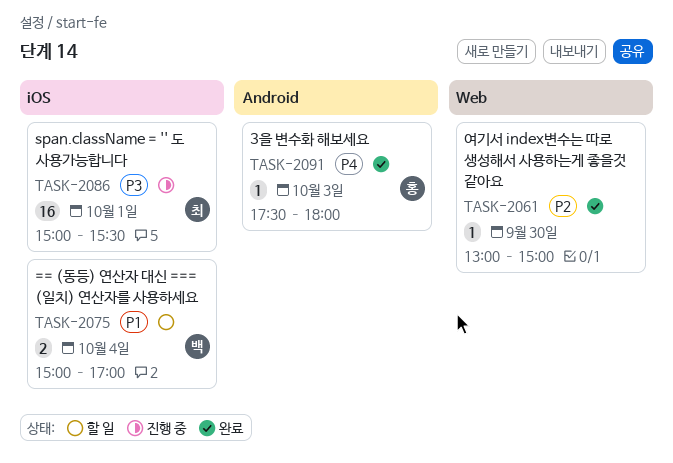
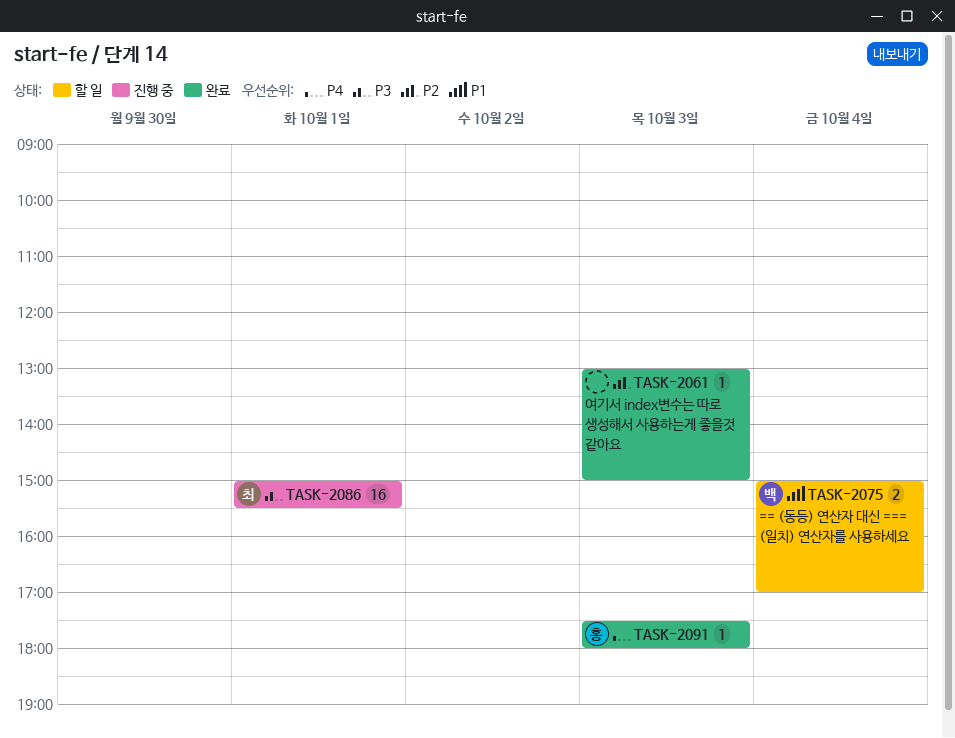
TASK-2061, day: Sep 30 -> Oct 3

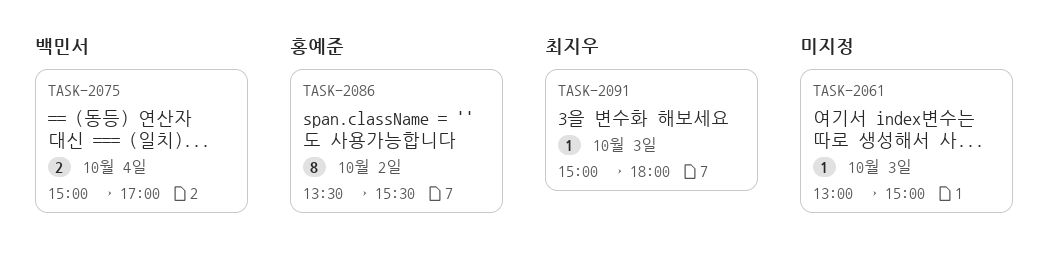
TASK-2086, owner: 최지우 -> 홍예준
TASK-2086, estimate: 16 -> 8
TASK-2086, day: Oct 1 -> Oct 2
TASK-2086, begins: 15:00 -> 13:30
TASK-2091, owner: 홍예준 -> 최지우
TASK-2091, begins: 17:30 -> 15:00

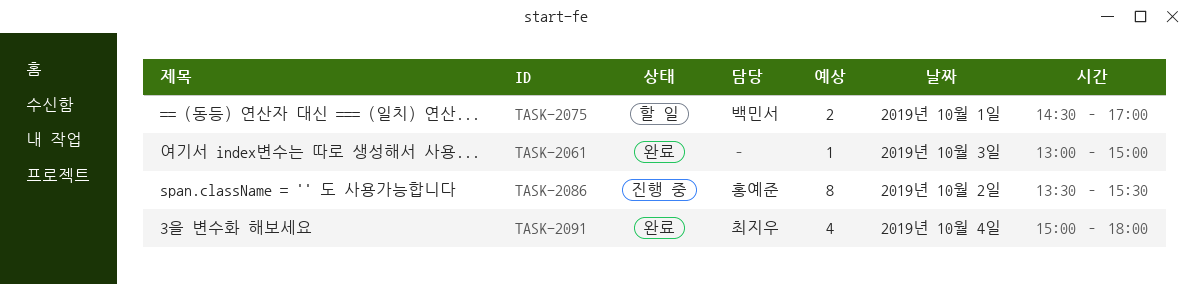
TASK-2075, day: Oct 4 -> Oct 1
TASK-2075, begins: 15:00 -> 14:30
TASK-2091, estimate: 1 -> 4
TASK-2091, day: Oct 3 -> Oct 4

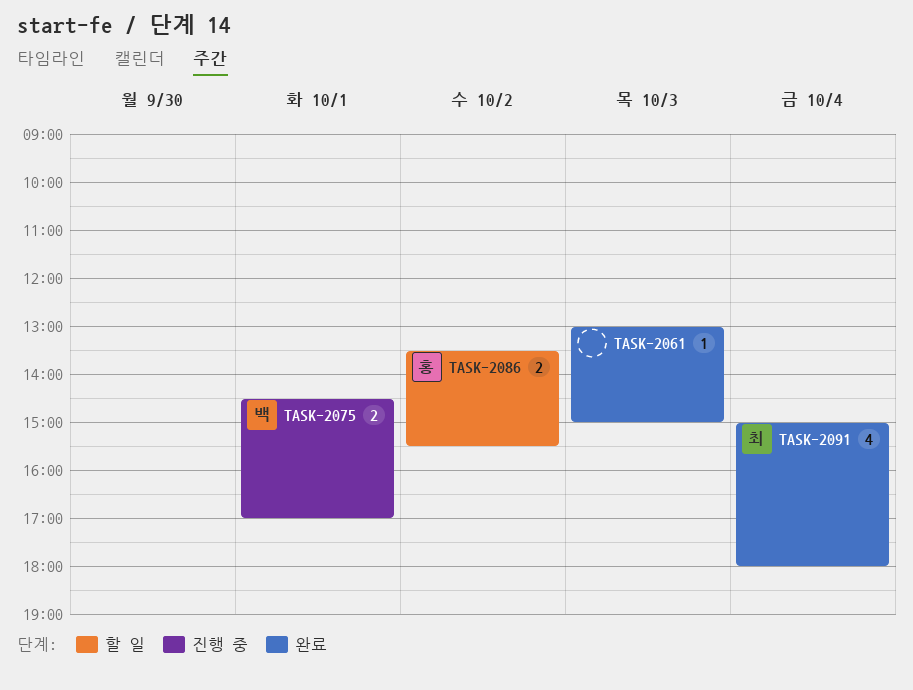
TASK-2075, status: 할 일 -> 진행 중
TASK-2086, status: 진행 중 -> 할 일
TASK-2086, estimate: 8 -> 2

